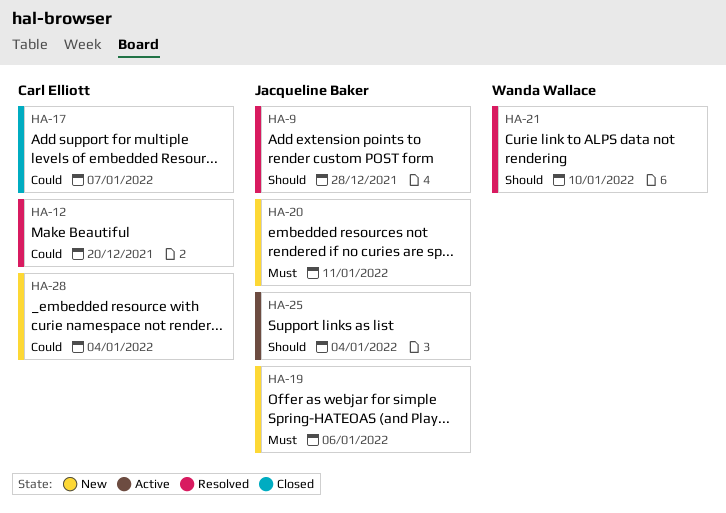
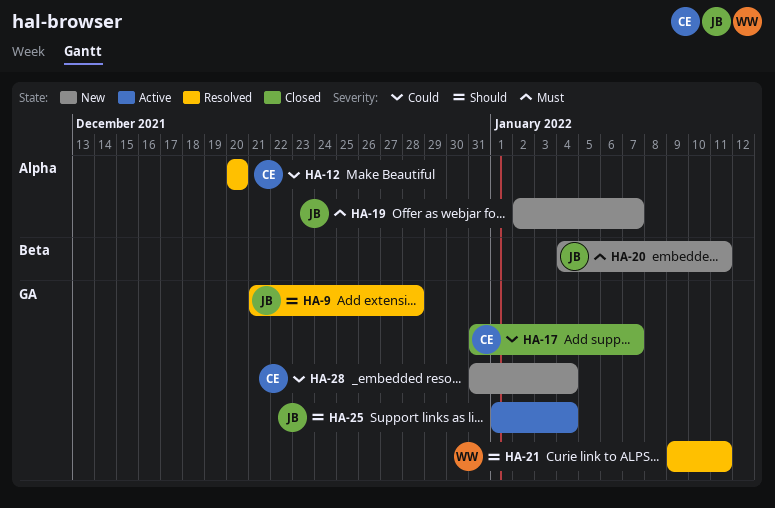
HA-19, due: Jan 6 -> Jan 7
HA-21, due: Jan 10 -> Jan 11

